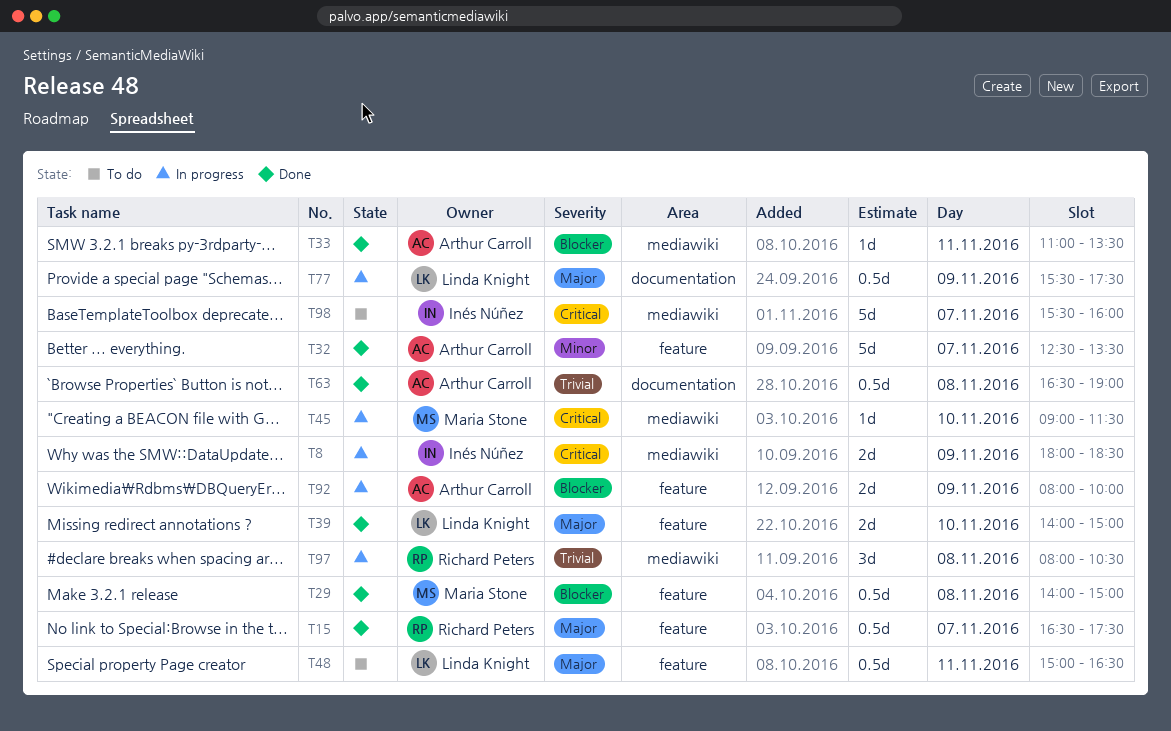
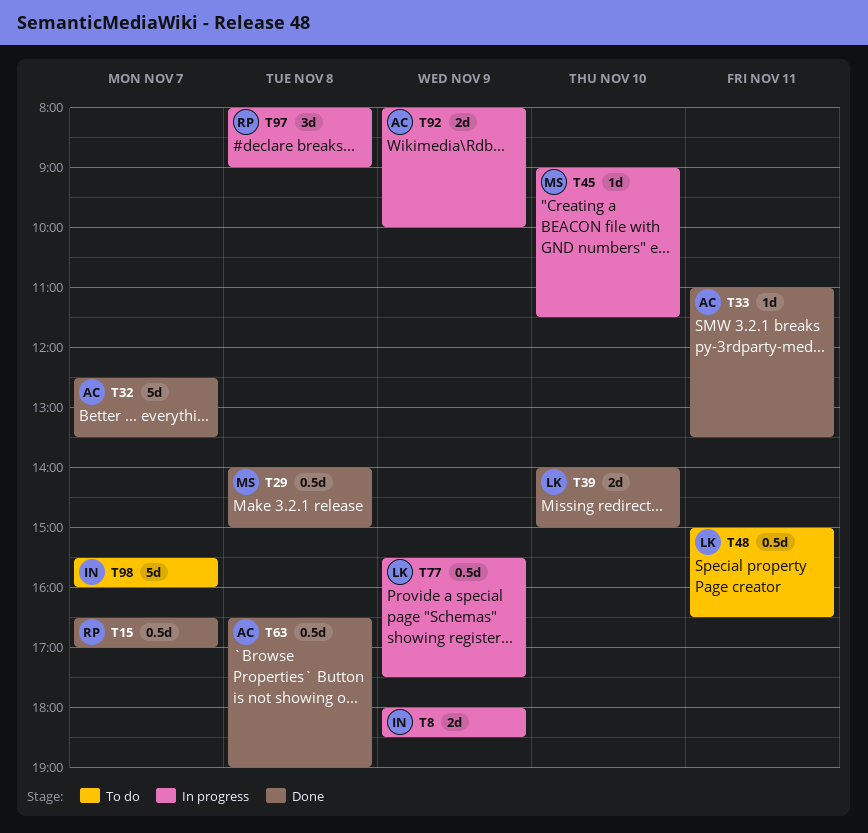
T15, ends: 17:30 -> 17:00
T97, ends: 10:30 -> 09:00

